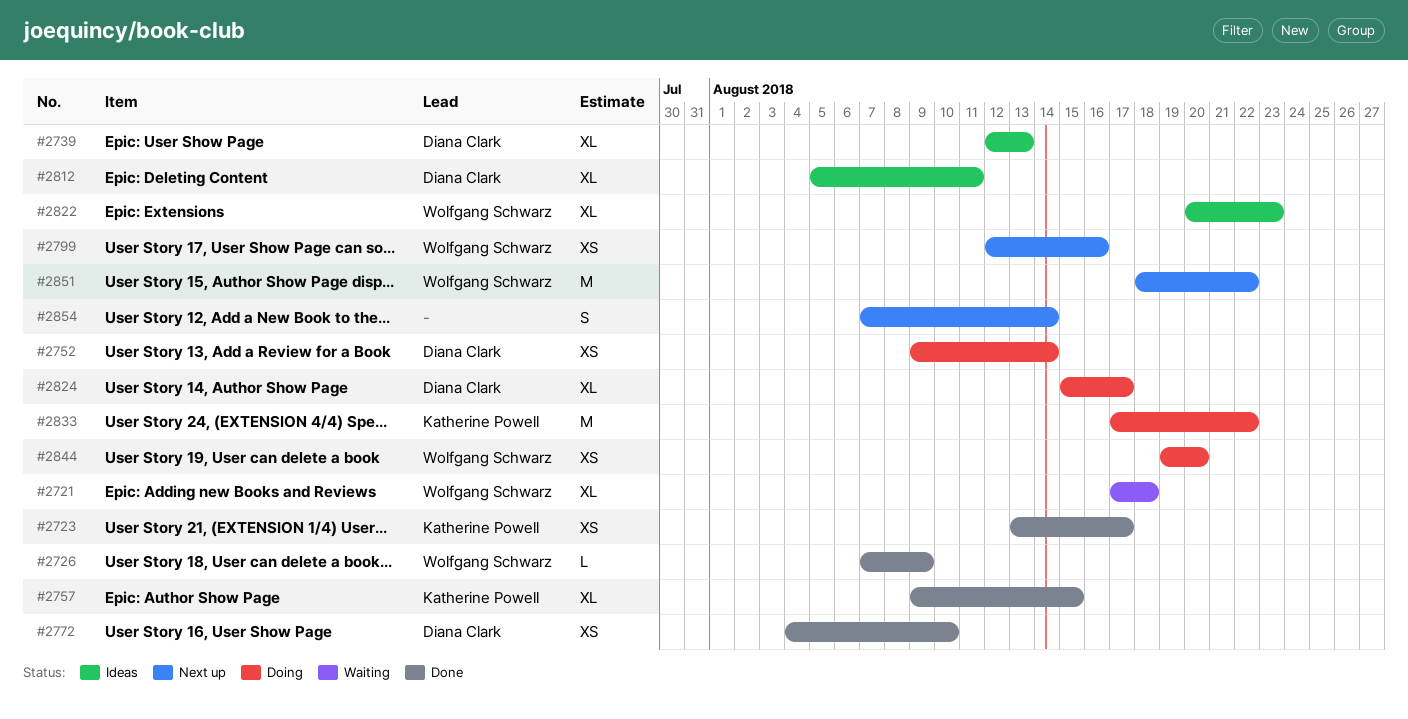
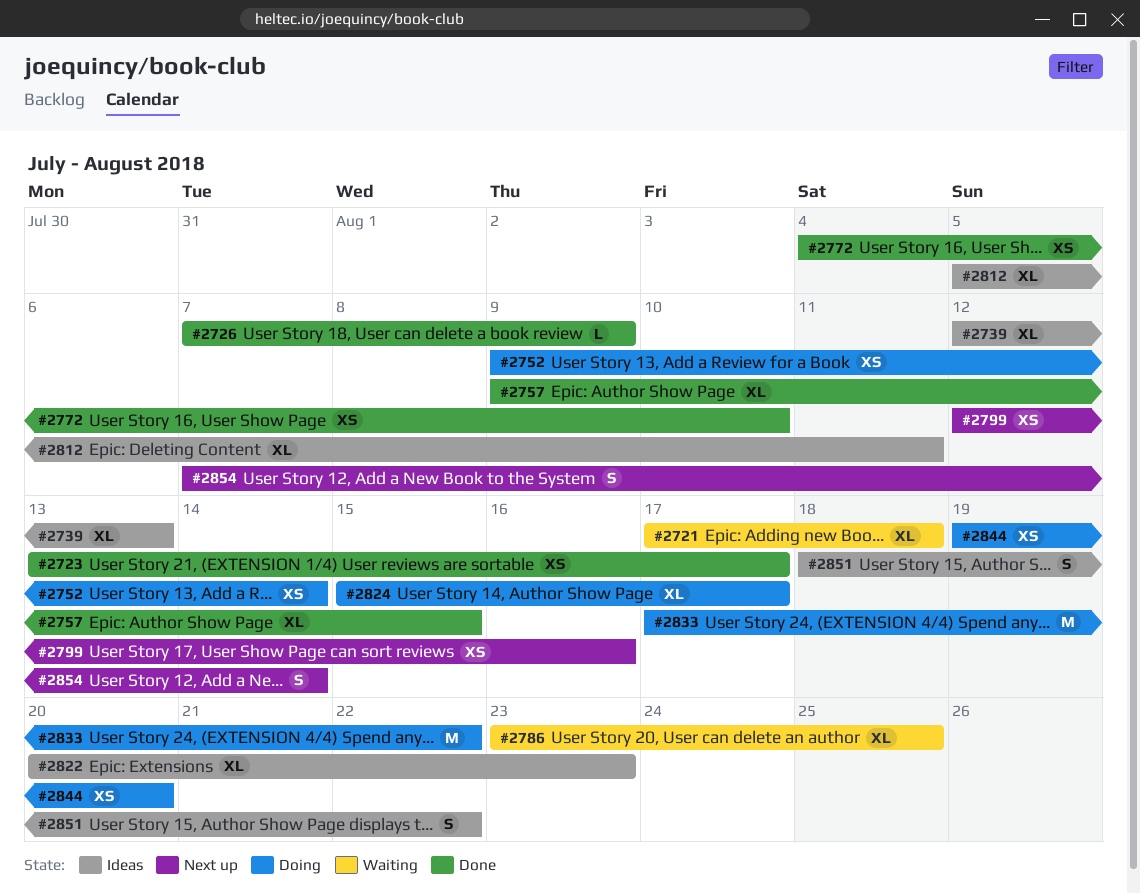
#2786: none -> present
#2851, status: Next up -> Ideas
#2851, estimate: M -> S

